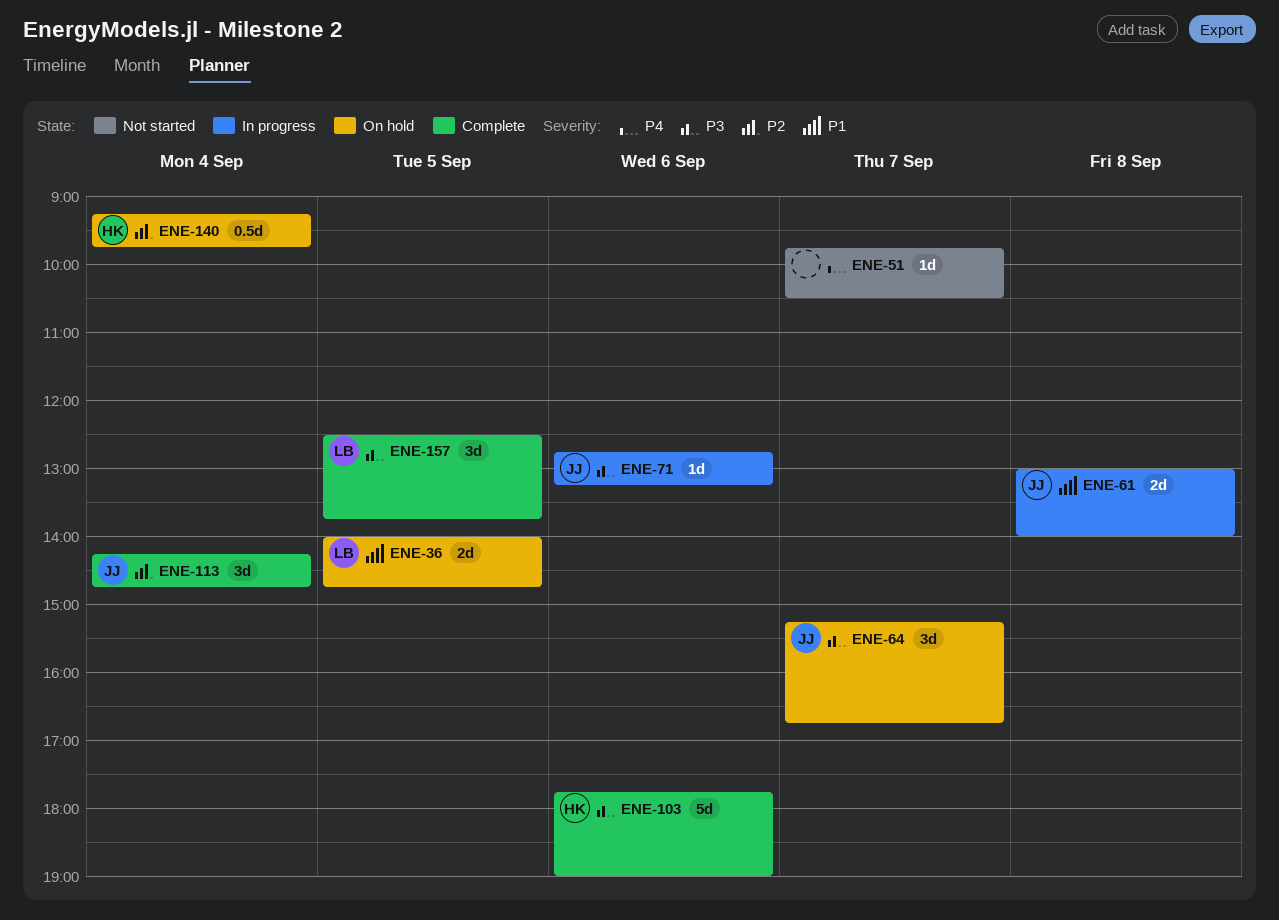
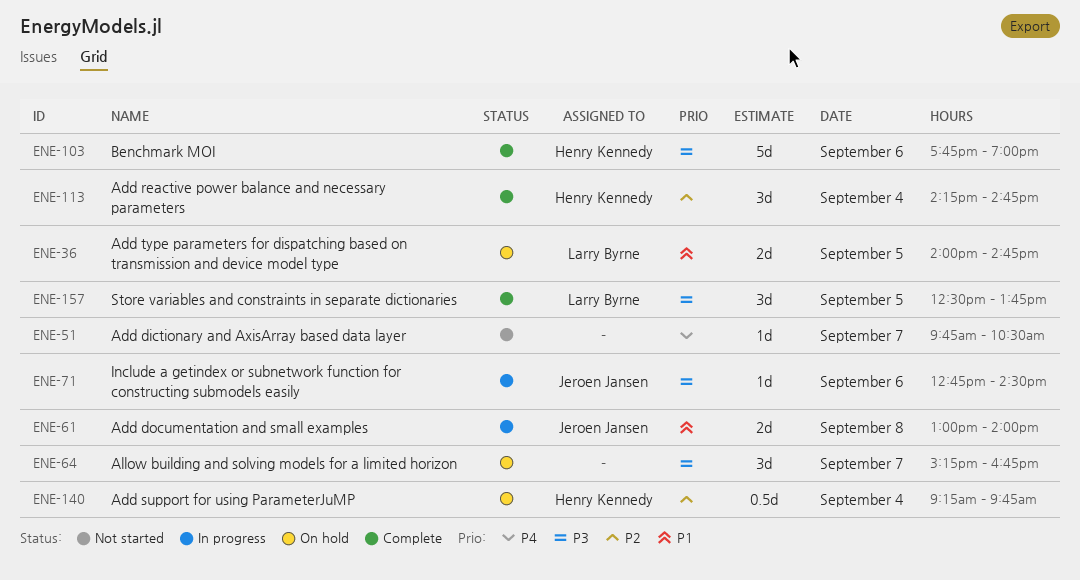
ENE-64, owner: Jeroen Jansen -> none
ENE-71, ends: 13:15 -> 14:30
ENE-113, owner: Jeroen Jansen -> Henry Kennedy

